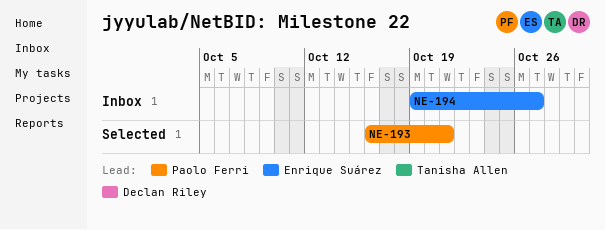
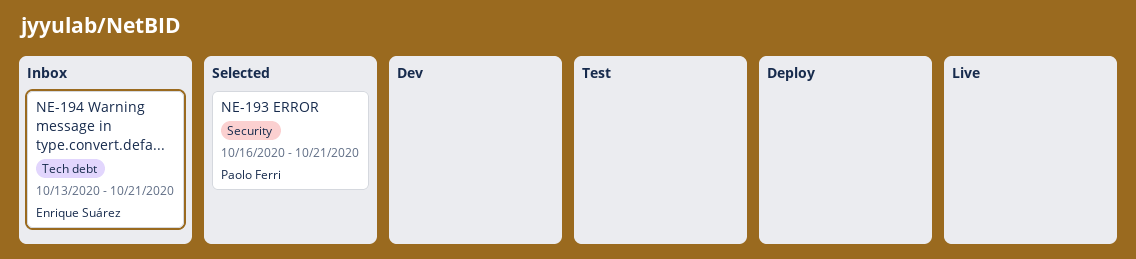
NE-194, start: Oct 19 -> Oct 13
NE-194, due: Oct 27 -> Oct 21

